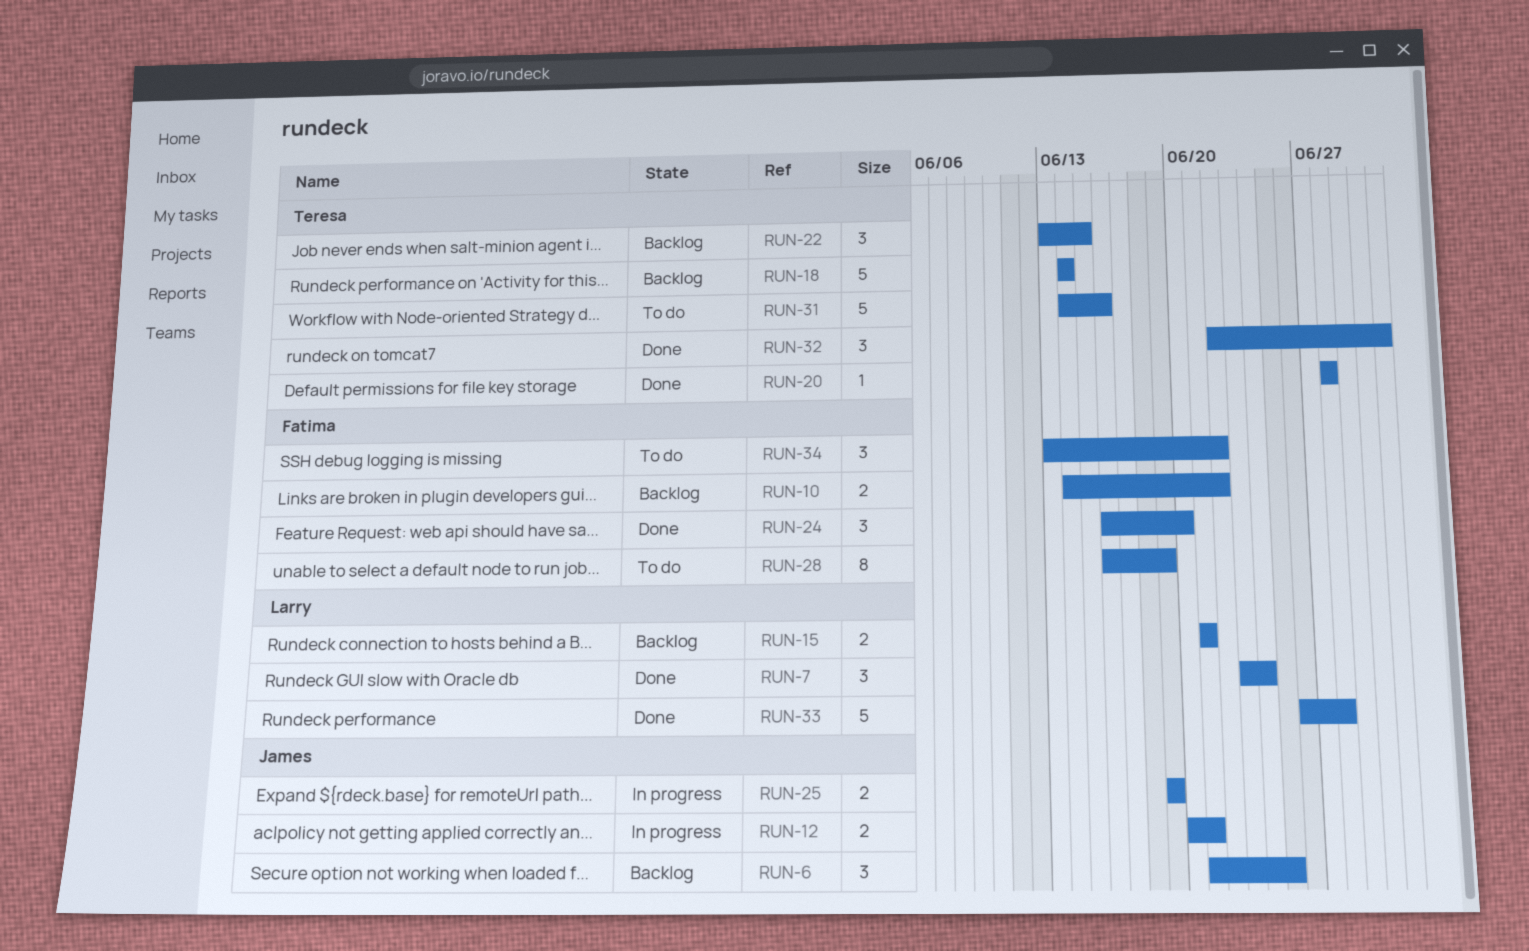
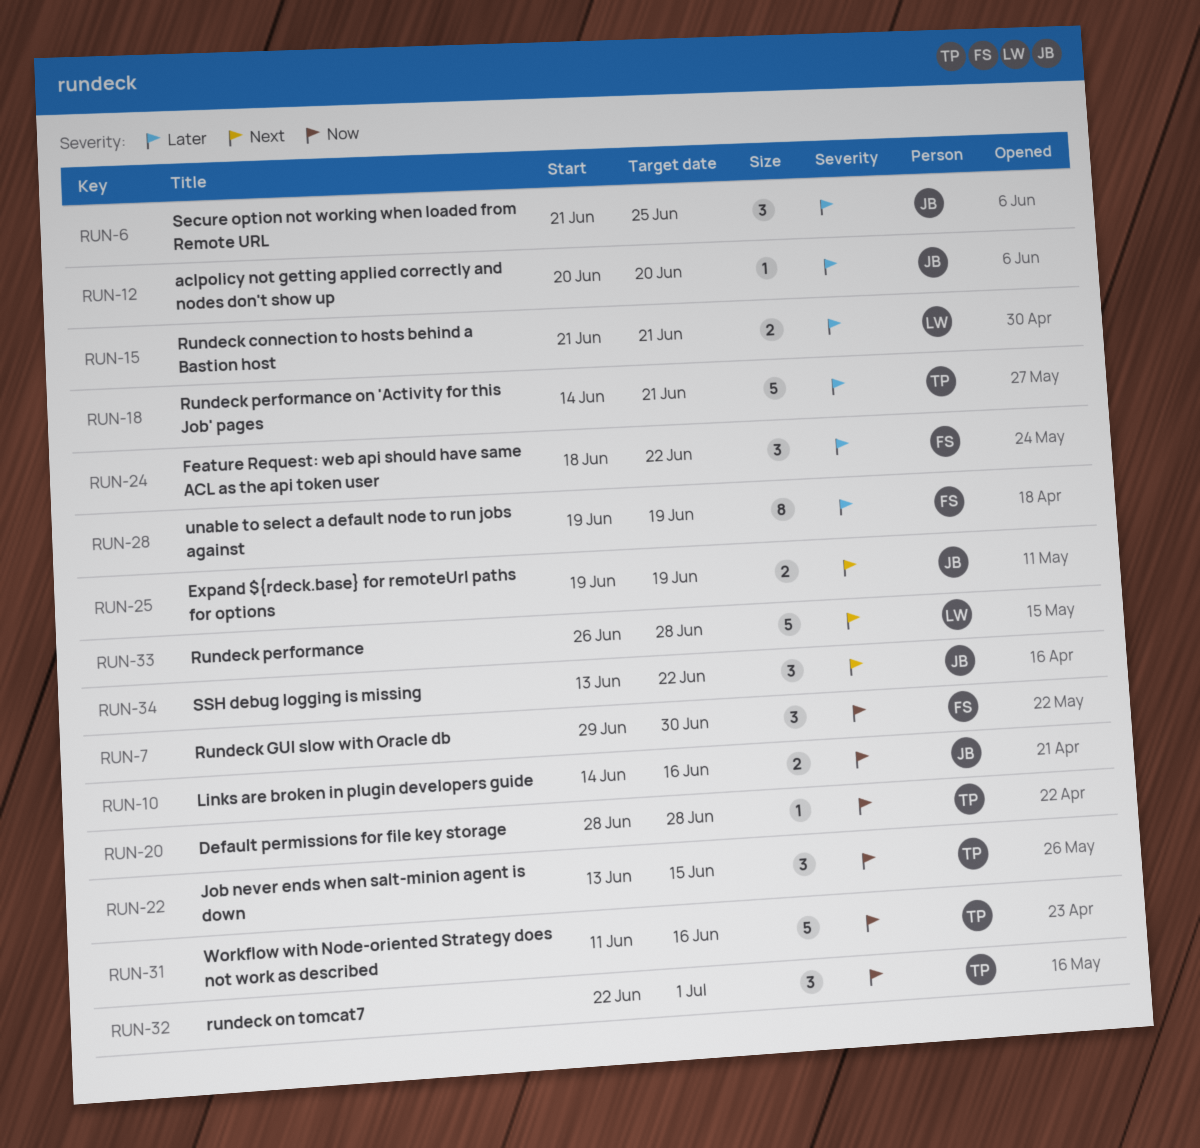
RUN-7, owner: Larry -> Fatima
RUN-7, start: Jun 23 -> Jun 29
RUN-7, due: Jun 24 -> Jun 30
RUN-10, owner: Fatima -> James
RUN-10, due: Jun 22 -> Jun 16
RUN-12, estimate: 2 -> 1
RUN-12, due: Jun 21 -> Jun 20
RUN-18, due: Jun 14 -> Jun 21
RUN-24, start: Jun 16 -> Jun 18
RUN-24, due: Jun 20 -> Jun 22
RUN-28, start: Jun 16 -> Jun 19
RUN-31, start: Jun 14 -> Jun 11
RUN-34, owner: Fatima -> James

